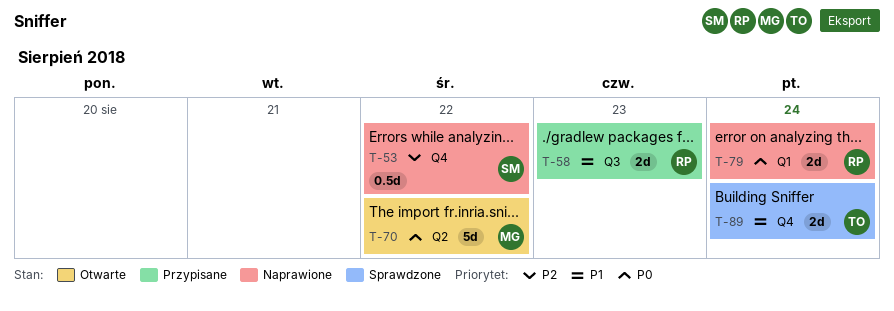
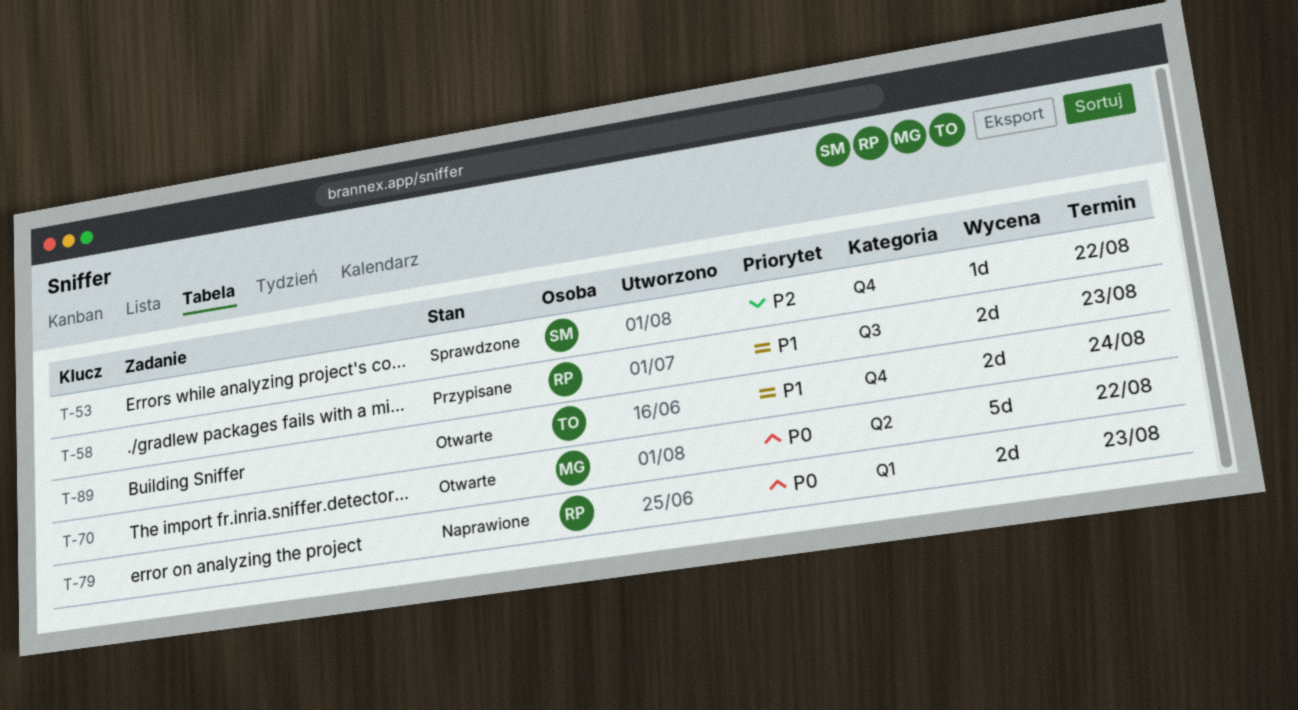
T-53, status: Naprawione -> Sprawdzone
T-53, estimate: 0.5d -> 1d
T-79, due: Aug 24 -> Aug 23
T-89, status: Sprawdzone -> Otwarte

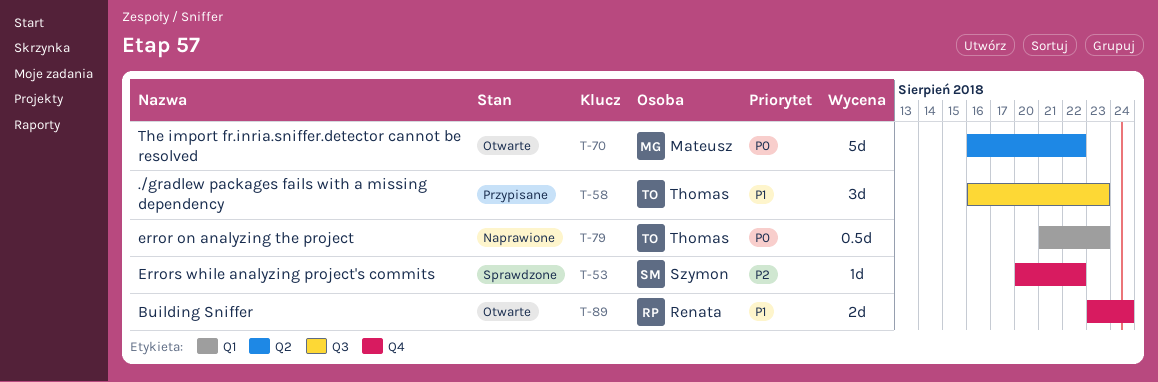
T-58, owner: Renata -> Thomas
T-58, estimate: 2d -> 3d
T-79, owner: Renata -> Thomas
T-79, estimate: 2d -> 0.5d
T-89, owner: Thomas -> Renata

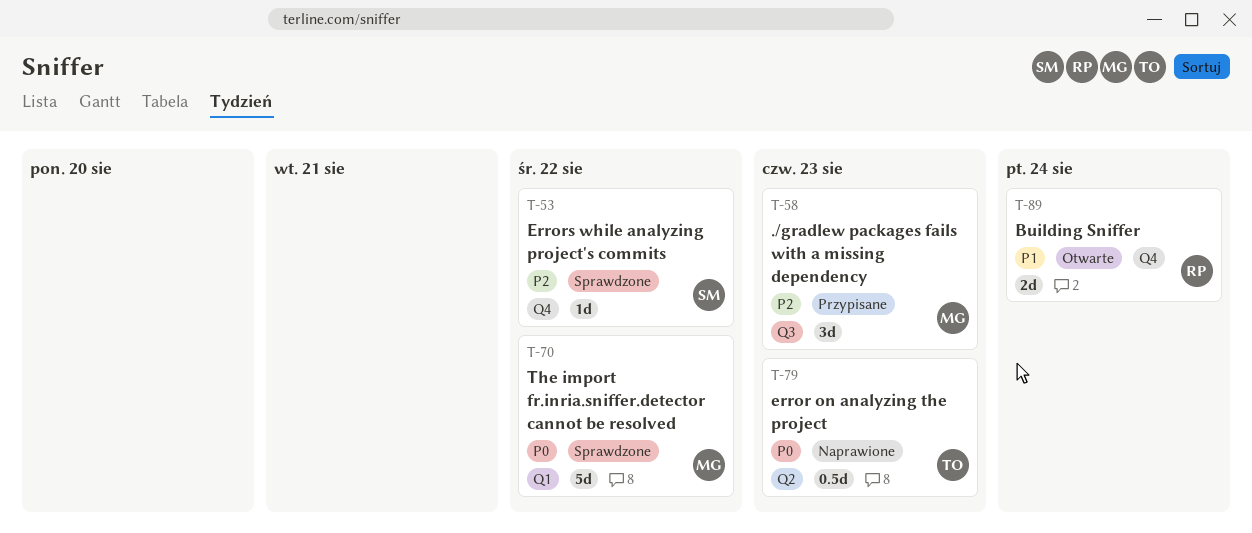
T-58, owner: Thomas -> Mateusz
T-58, priority: P1 -> P2
T-70, status: Otwarte -> Sprawdzone
T-70, label: Q2 -> Q1
T-79, label: Q1 -> Q2

